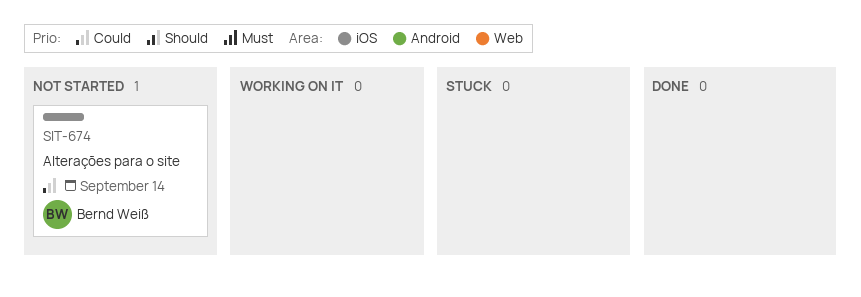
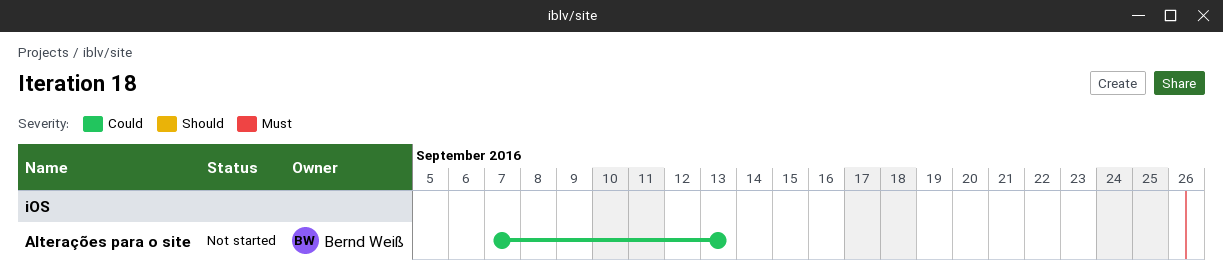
Alterações para o site, due: Sep 14 -> Sep 13

